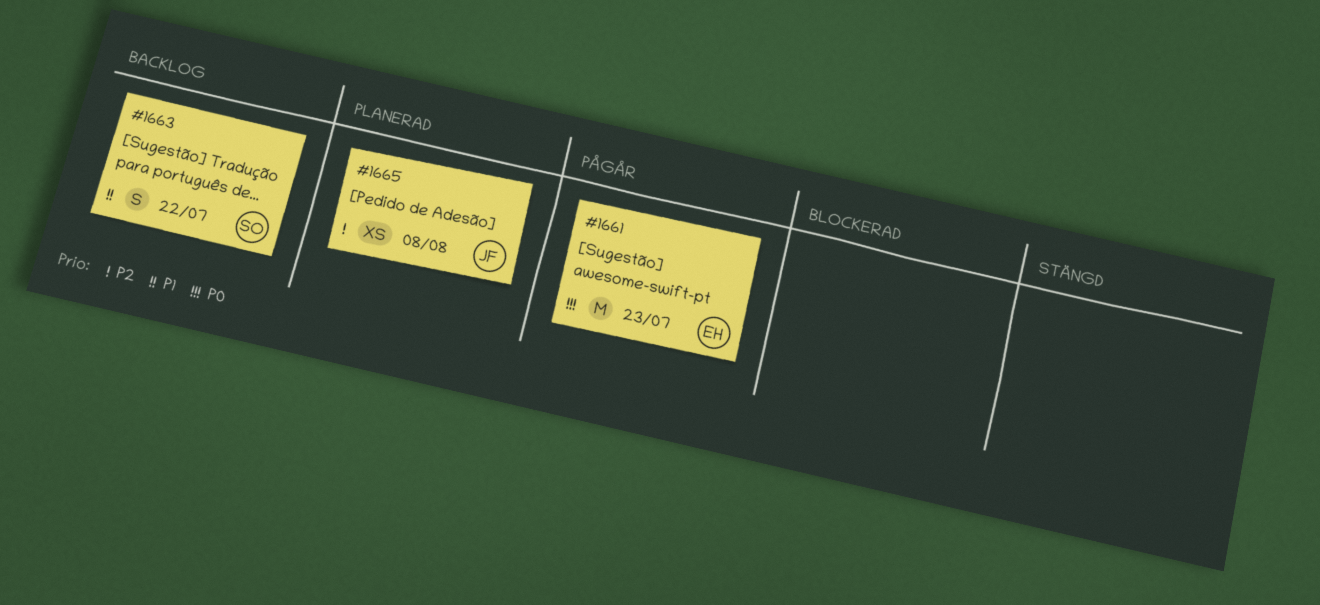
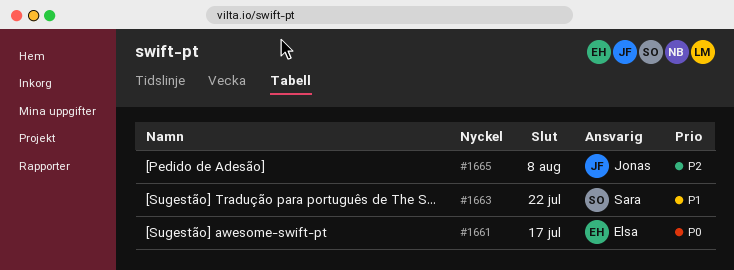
#1661, due: Jul 23 -> Jul 17

